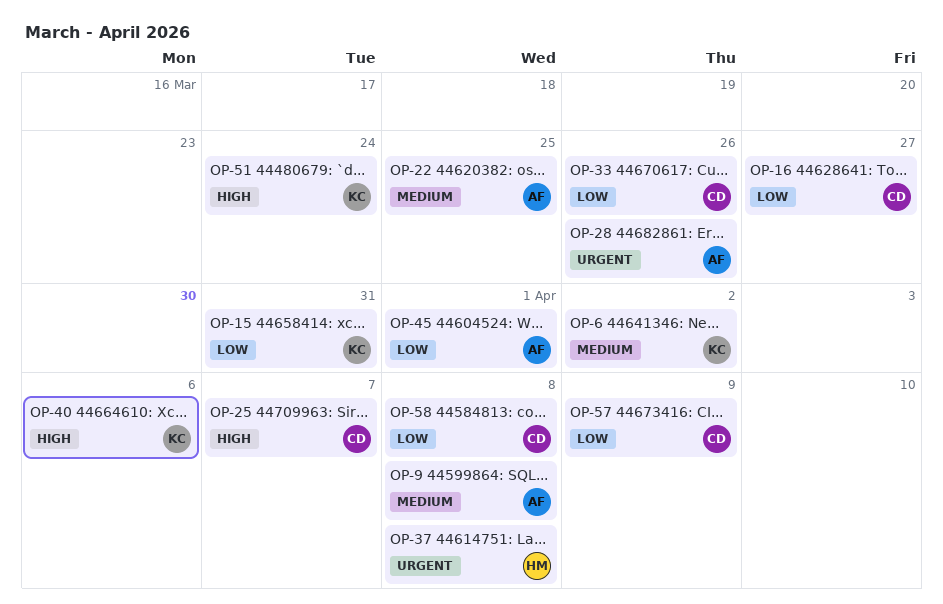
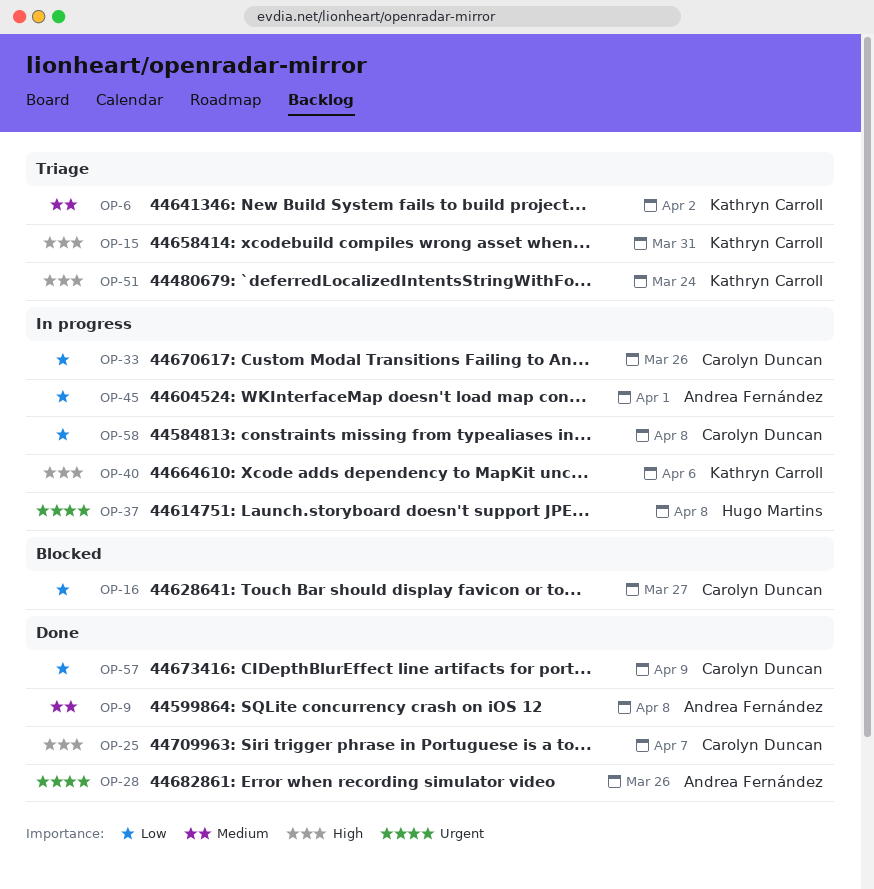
OP-15, priority: Low -> High
OP-22: present -> none

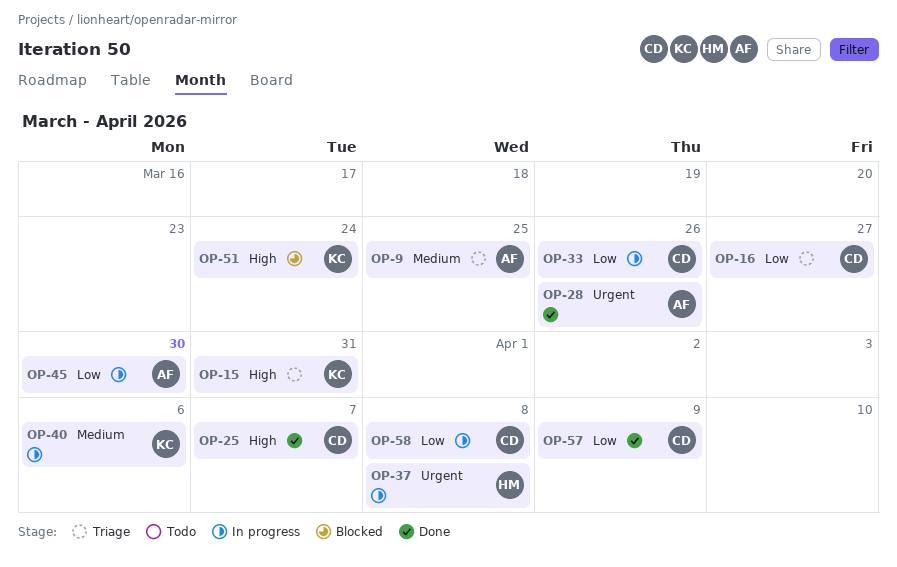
OP-6: present -> none
OP-9, status: Done -> Triage
OP-9, due: Apr 8 -> Mar 25
OP-16, status: Blocked -> Triage
OP-40, priority: High -> Medium
OP-45, due: Apr 1 -> Mar 30
OP-51, status: Triage -> Blocked

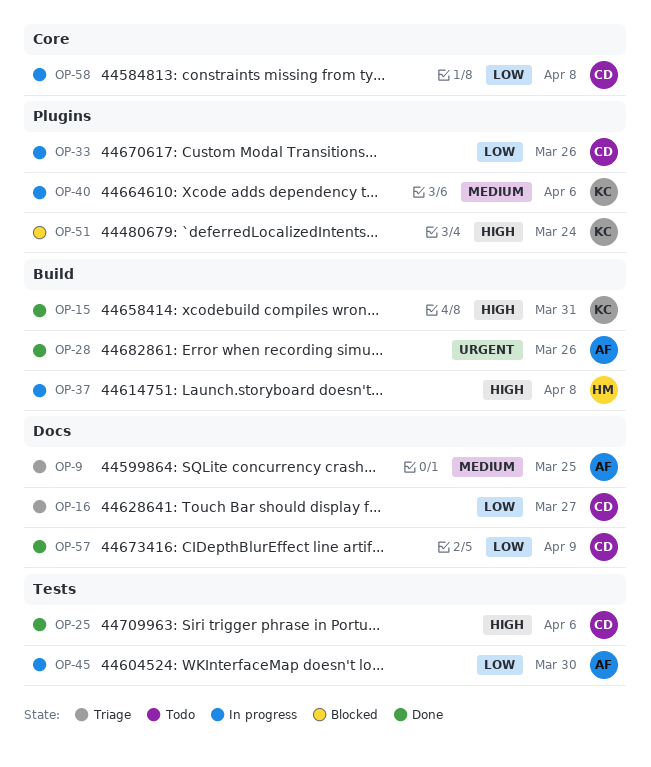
OP-15, status: Triage -> Done
OP-25, due: Apr 7 -> Apr 6
OP-37, priority: Urgent -> High

